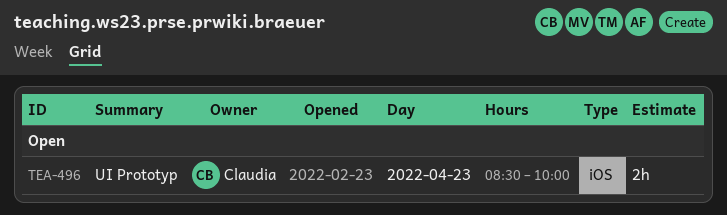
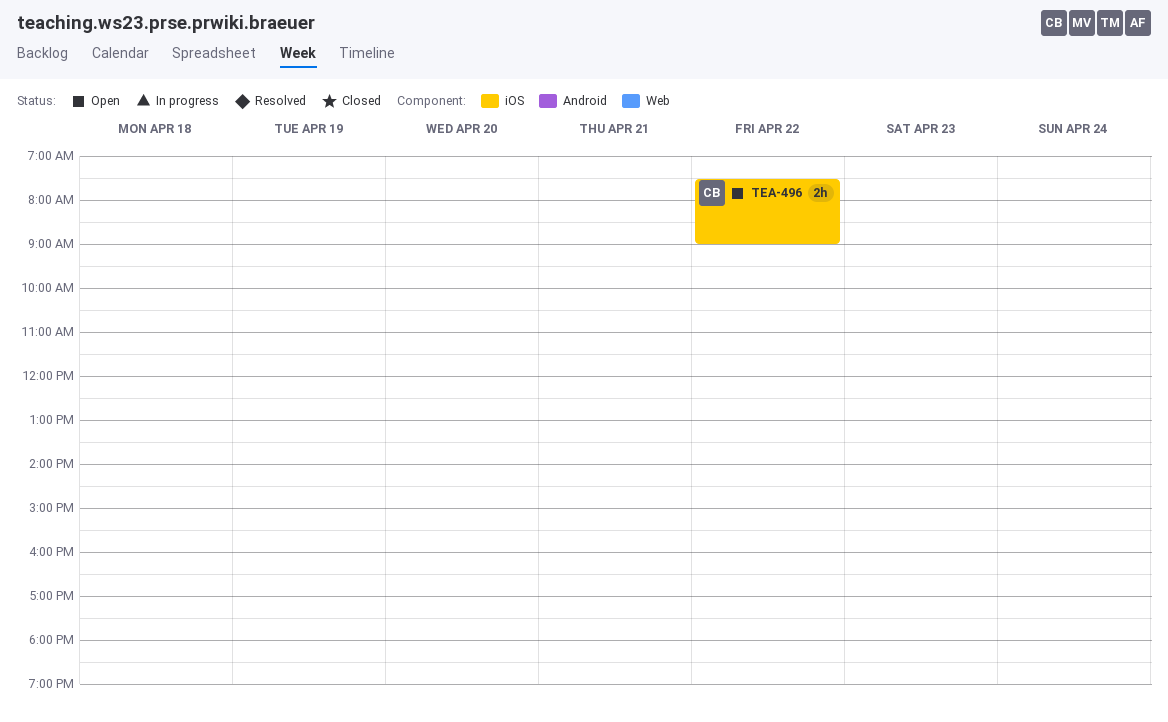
TEA-496, day: Apr 23 -> Apr 22
TEA-496, begins: 08:30 -> 07:30
TEA-496, ends: 10:00 -> 09:00

